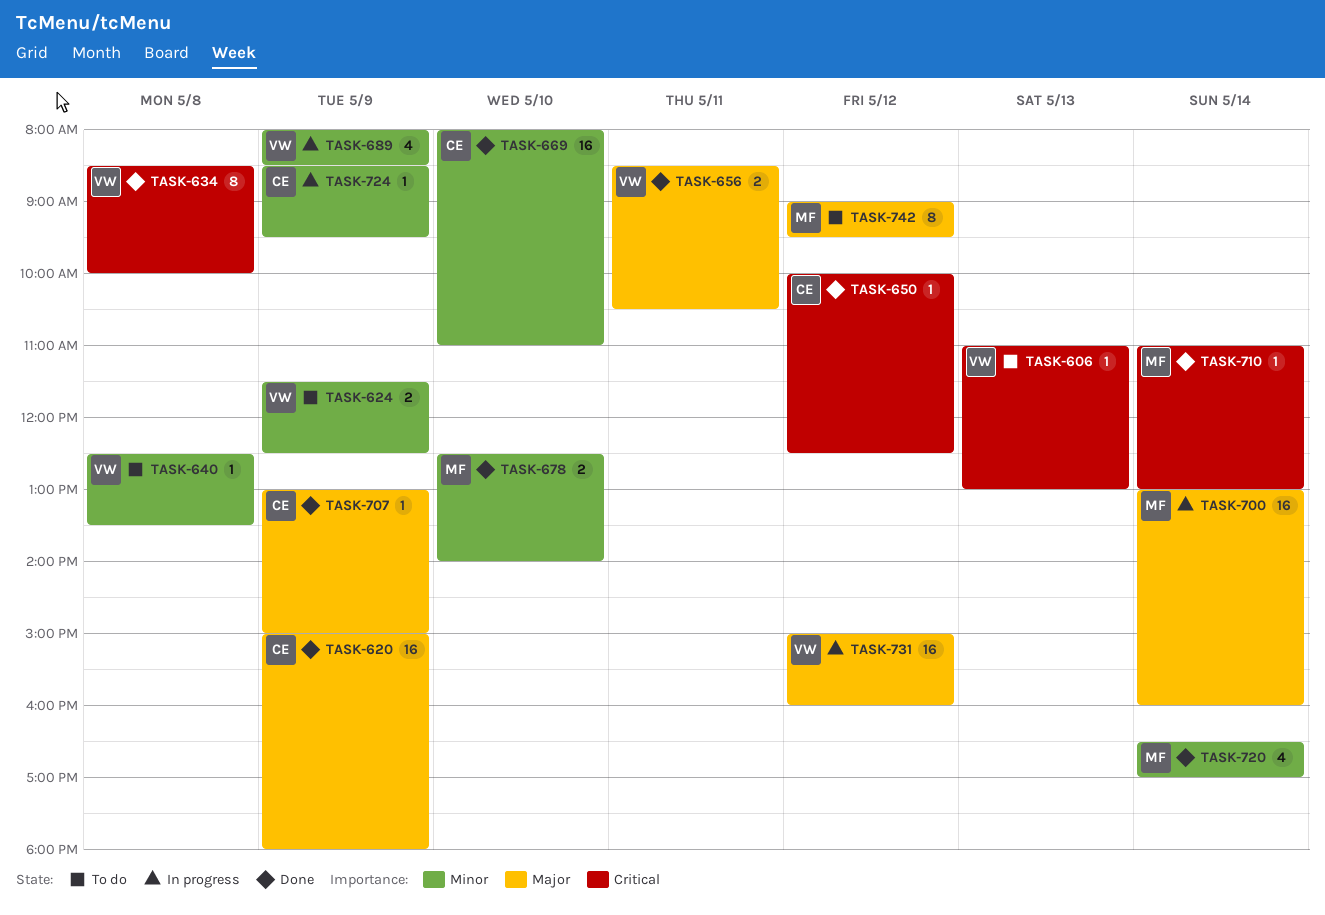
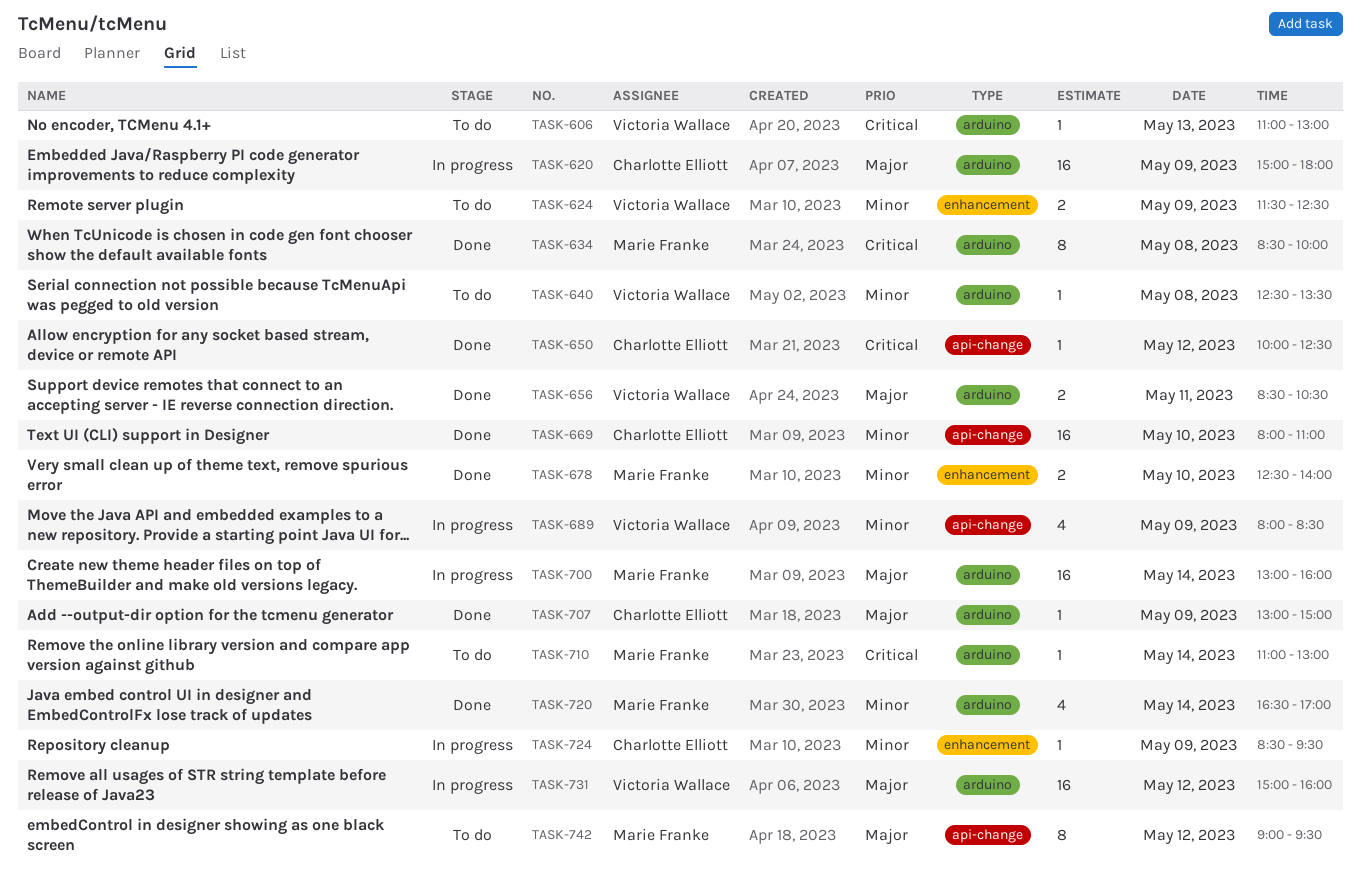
TASK-620, status: Done -> In progress
TASK-634, owner: Victoria Wallace -> Marie Franke
TASK-710, status: Done -> To do

